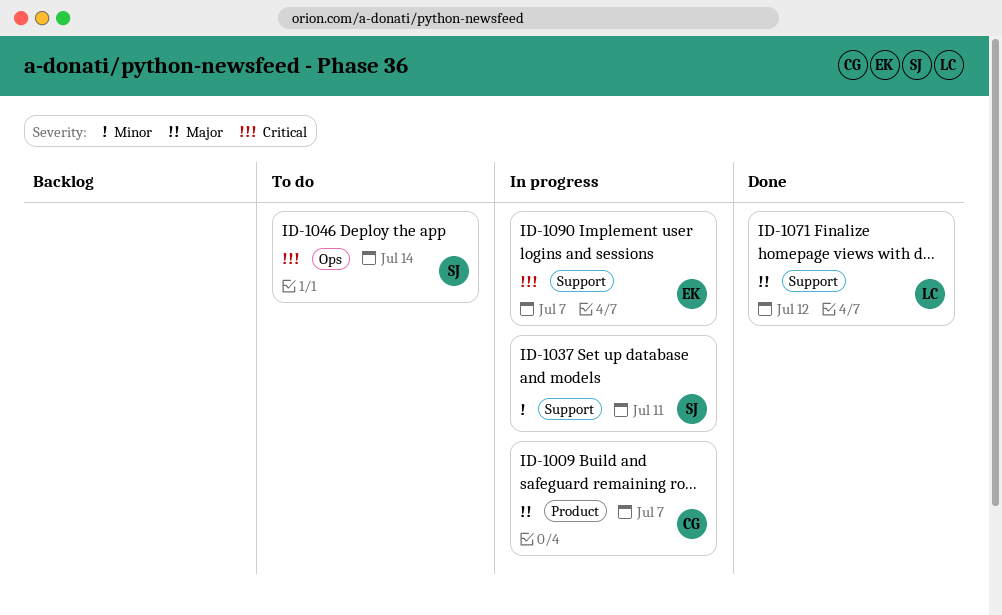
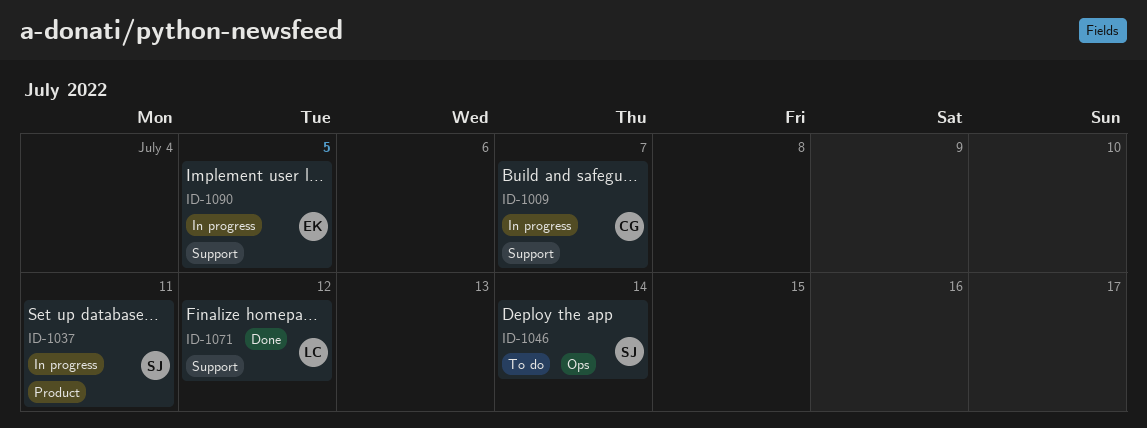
ID-1009, label: Product -> Support
ID-1037, label: Support -> Product
ID-1090, due: Jul 7 -> Jul 5

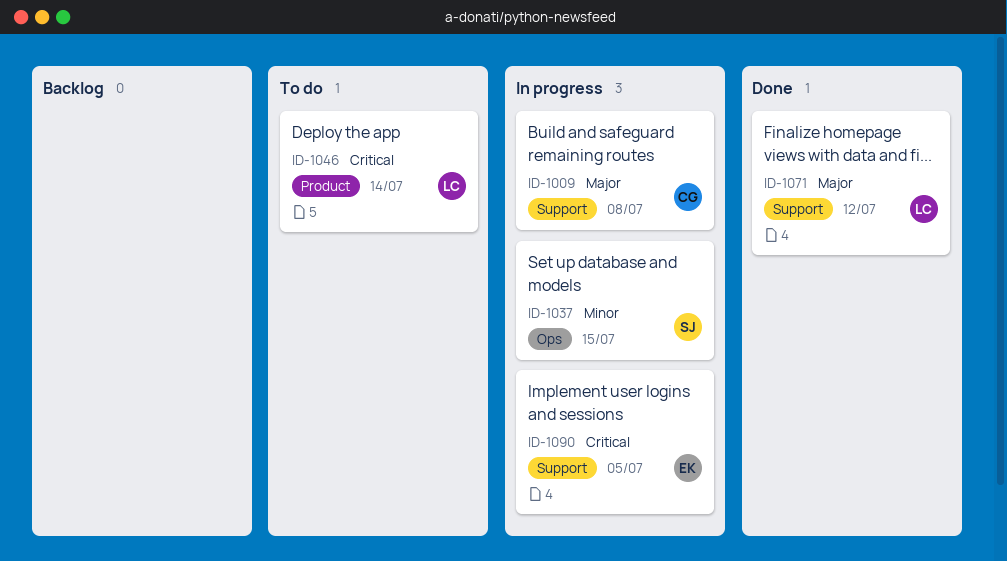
ID-1009, due: Jul 7 -> Jul 8
ID-1037, label: Product -> Ops
ID-1037, due: Jul 11 -> Jul 15
ID-1046, owner: SJ -> LC
ID-1046, label: Ops -> Product

